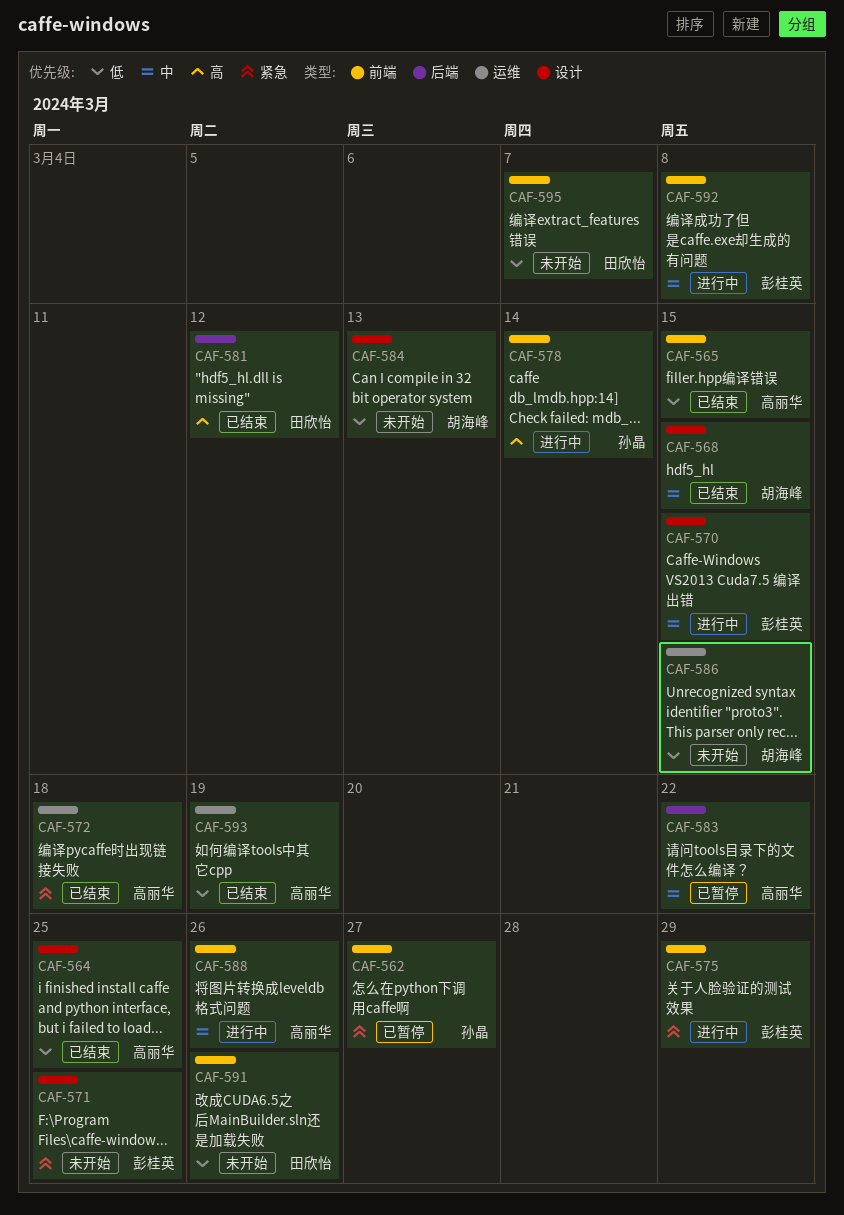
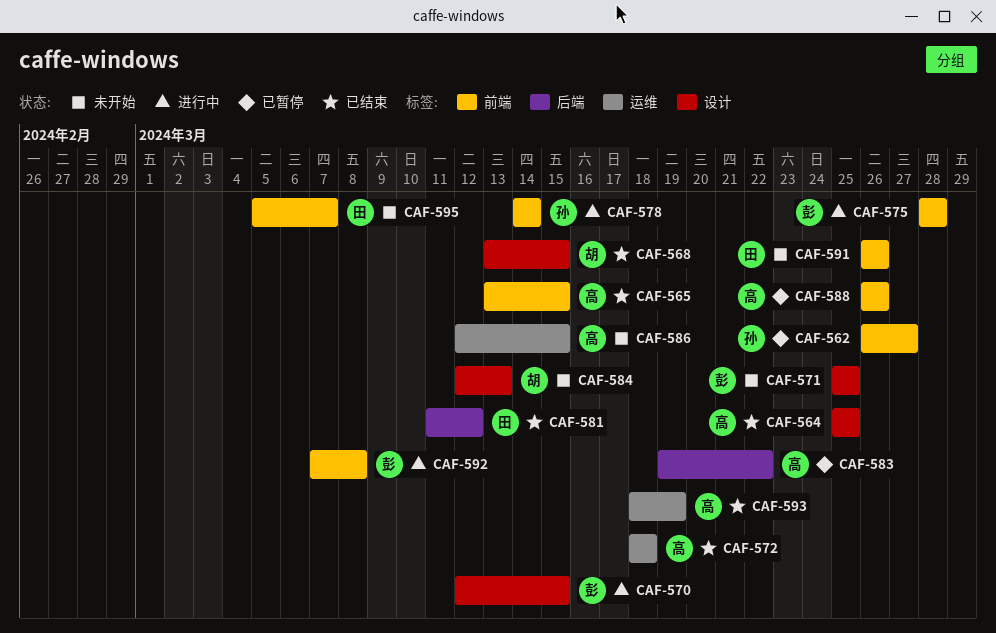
CAF-575, due: Mar 29 -> Mar 28
CAF-586, owner: 胡海峰 -> 高丽华
CAF-588, status: 进行中 -> 已暂停

